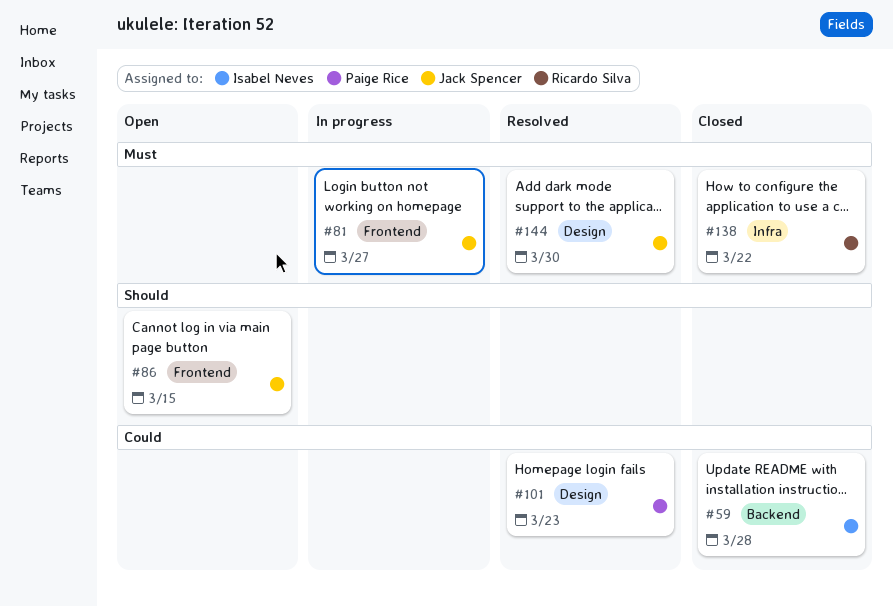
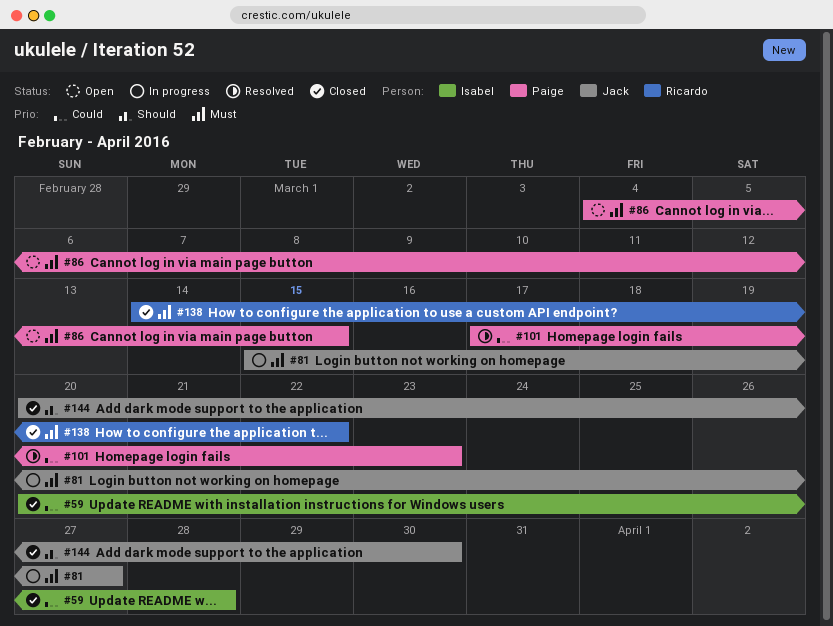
#86, owner: Jack Spencer -> Paige Rice
#86, priority: Should -> Must
#144, status: Resolved -> Closed
#144, priority: Must -> Should

